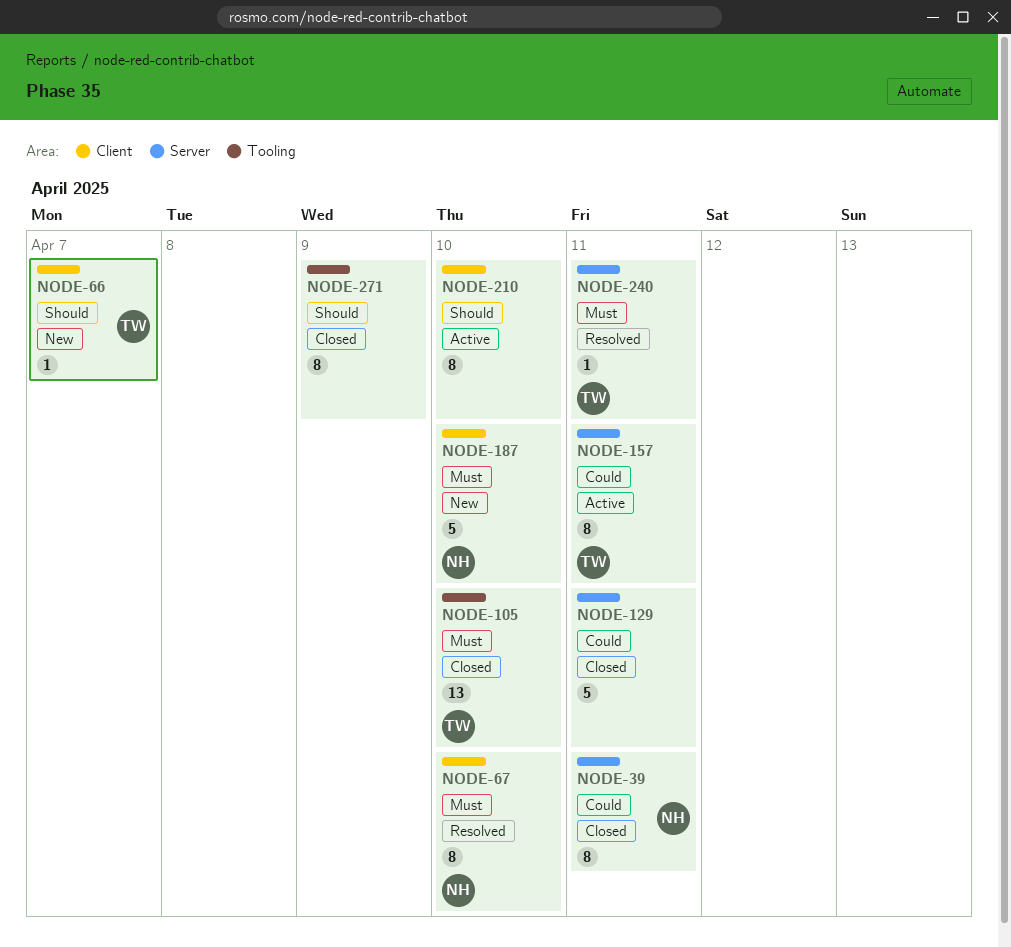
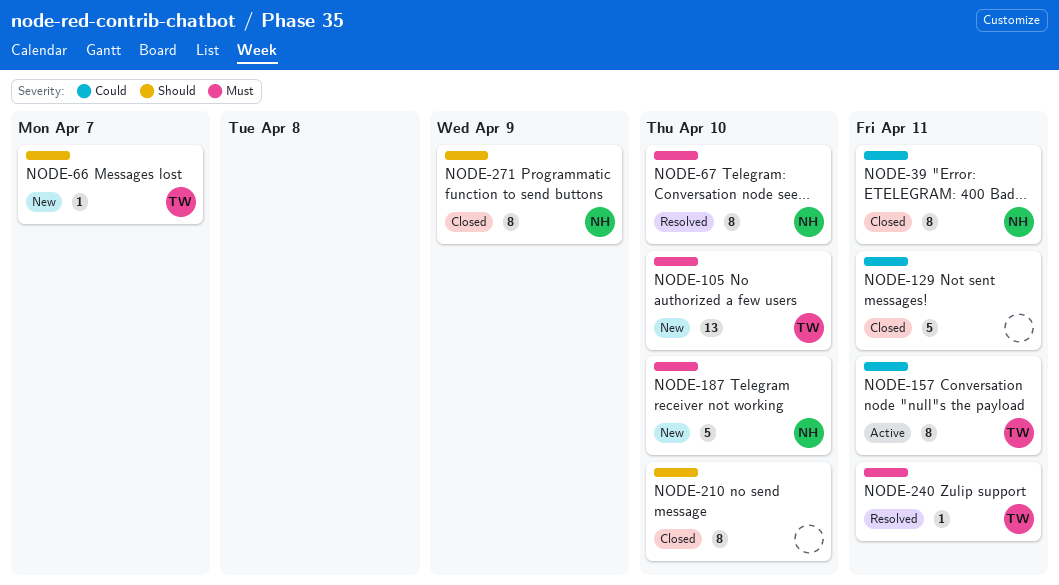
NODE-105, status: Closed -> New
NODE-210, status: Active -> Closed
NODE-271, owner: none -> NH

